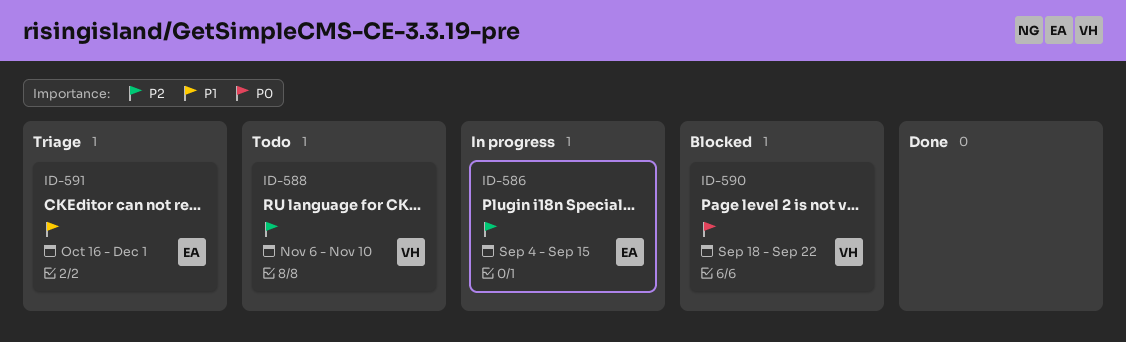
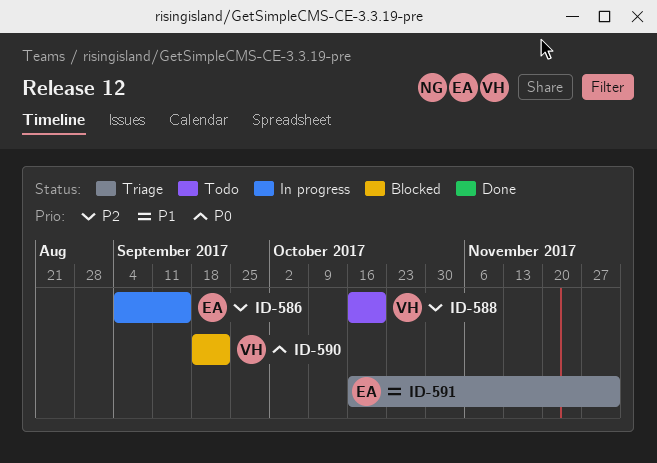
ID-588, start: Nov 6 -> Oct 16
ID-588, due: Nov 10 -> Oct 20

